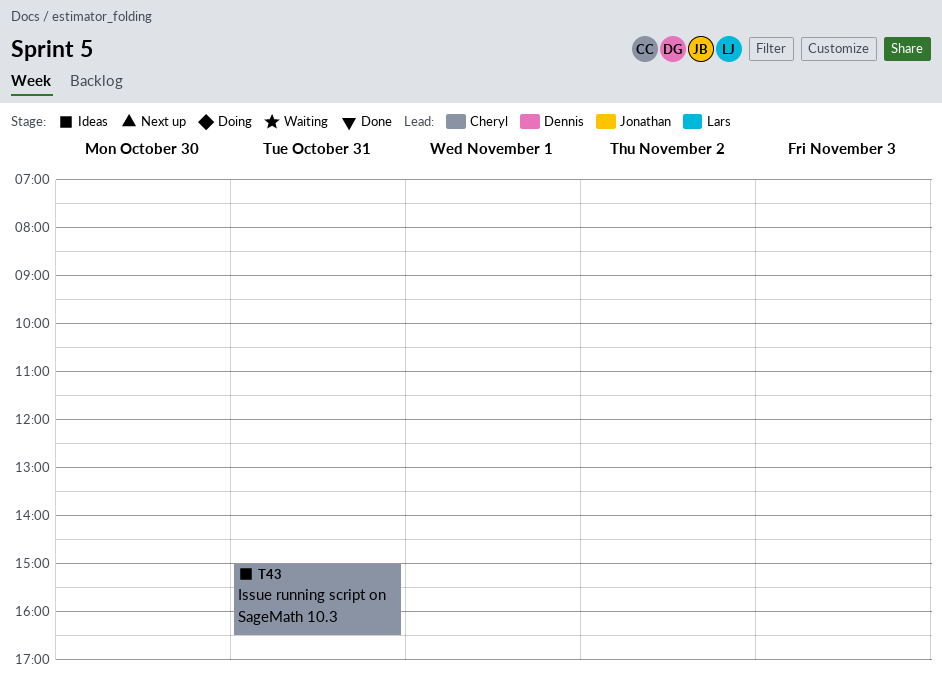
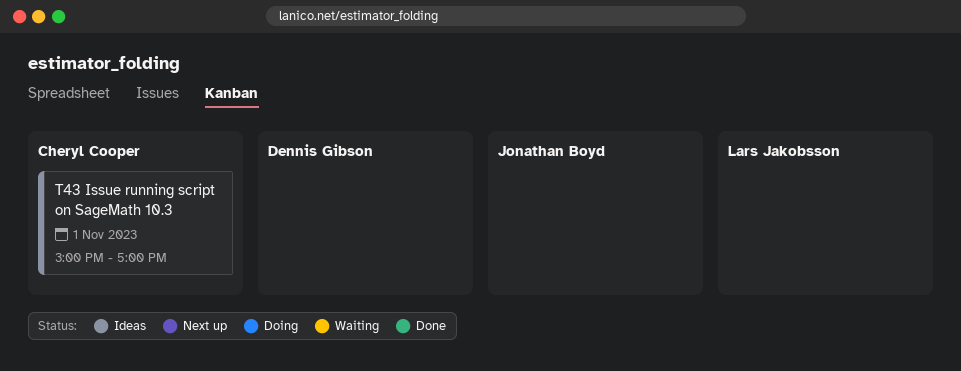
T43, day: Oct 31 -> Nov 1
T43, ends: 16:30 -> 17:00

